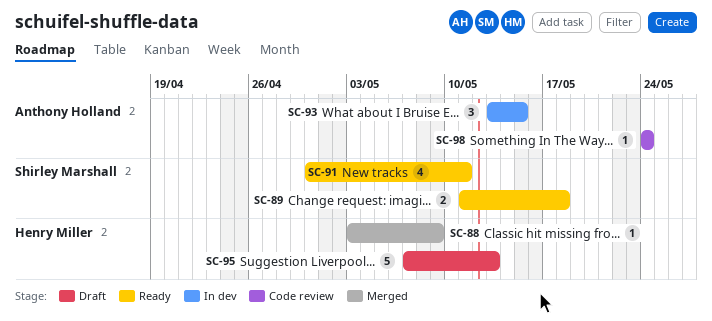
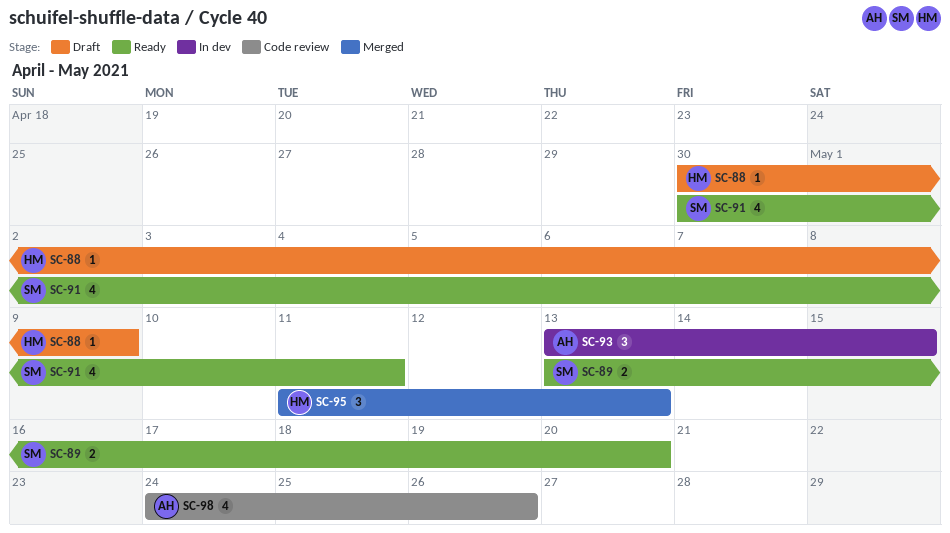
SC-88, status: Merged -> Draft
SC-88, start: May 3 -> Apr 30
SC-89, start: May 11 -> May 13
SC-89, due: May 18 -> May 20
SC-95, status: Draft -> Merged
SC-95, estimate: 5 -> 3
SC-95, start: May 7 -> May 11
SC-98, estimate: 1 -> 4
SC-98, due: May 24 -> May 26

